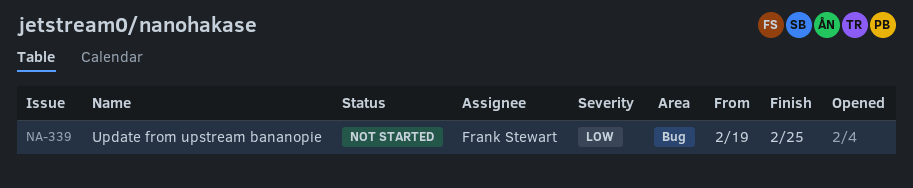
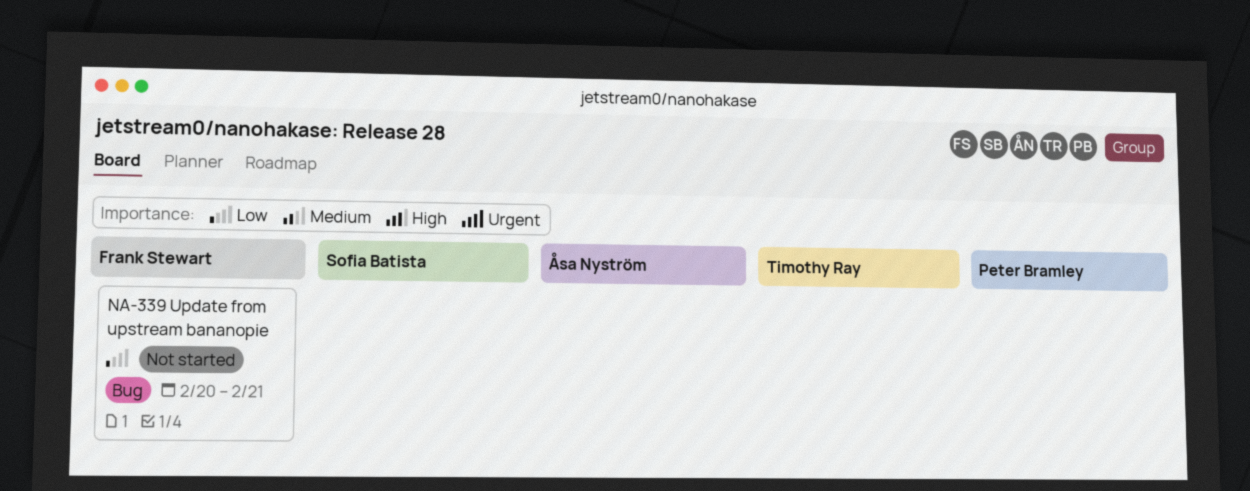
NA-339, start: Feb 19 -> Feb 20
NA-339, due: Feb 25 -> Feb 21

